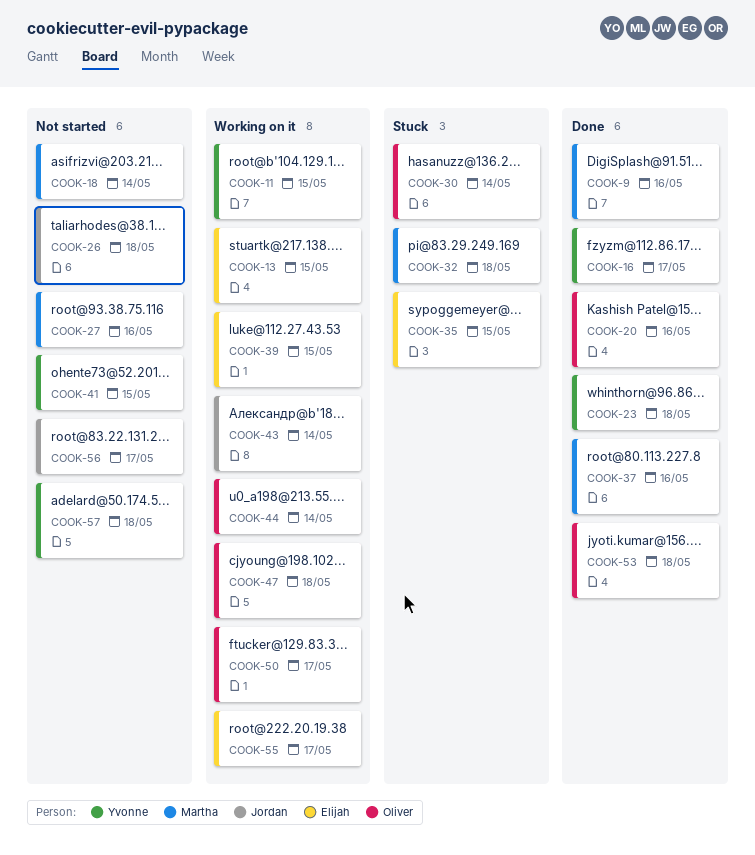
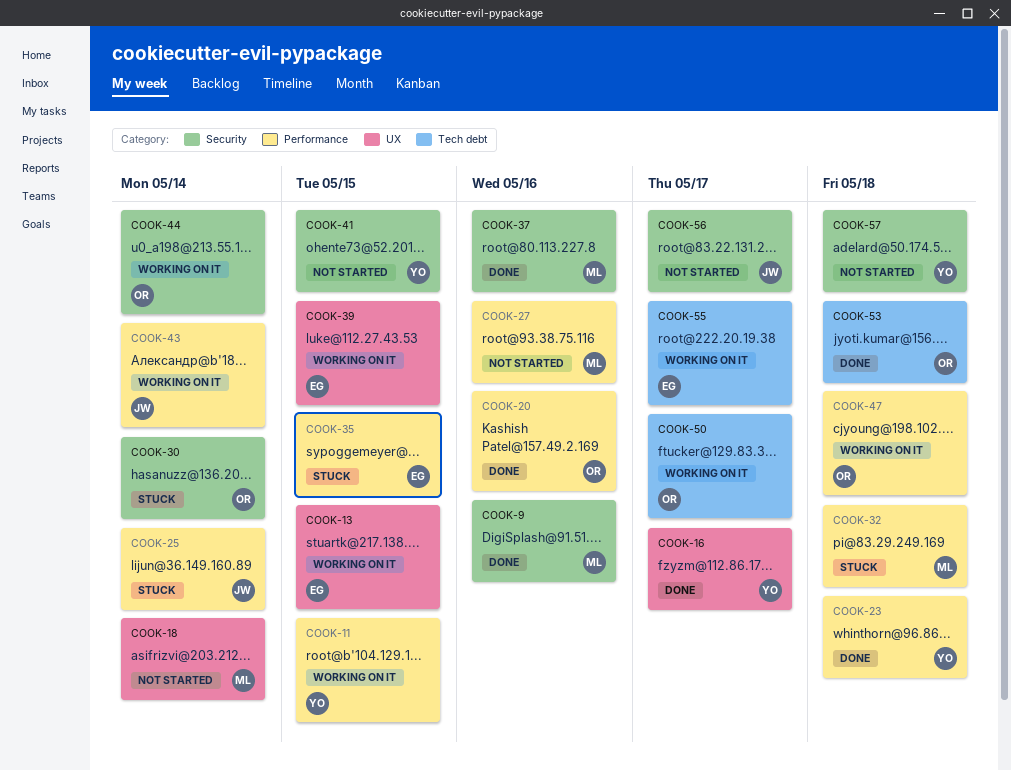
COOK-25: none -> present
COOK-26: present -> none

